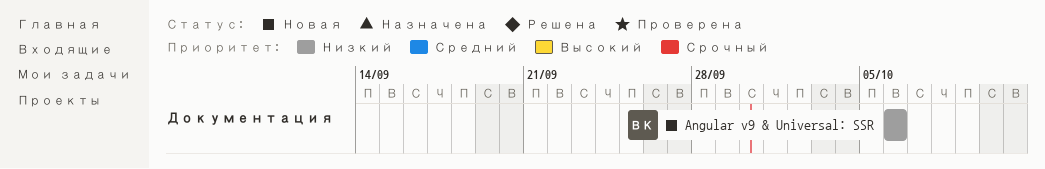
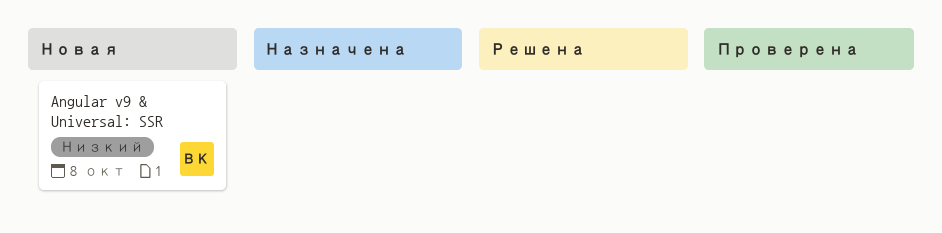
Angular v9 & Universal: SSR, due: Oct 6 -> Oct 8

